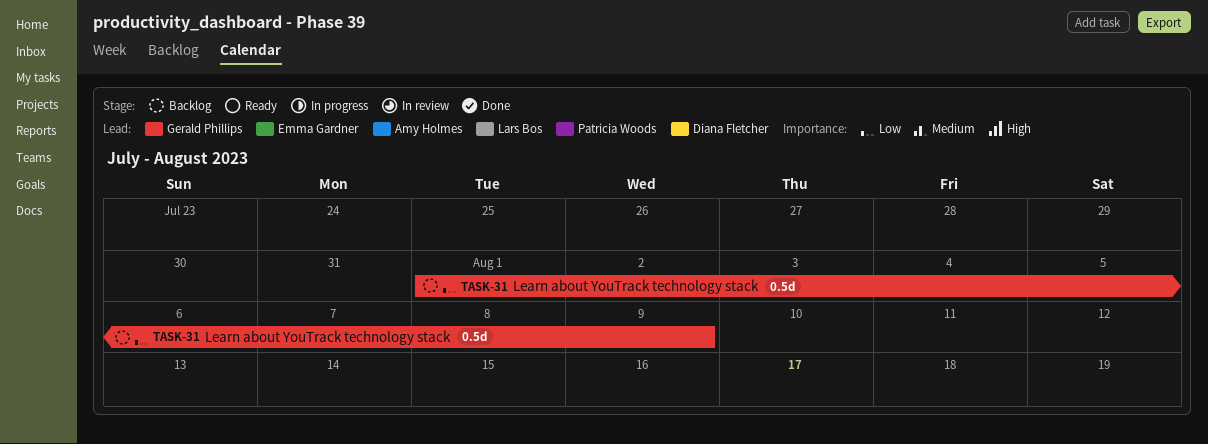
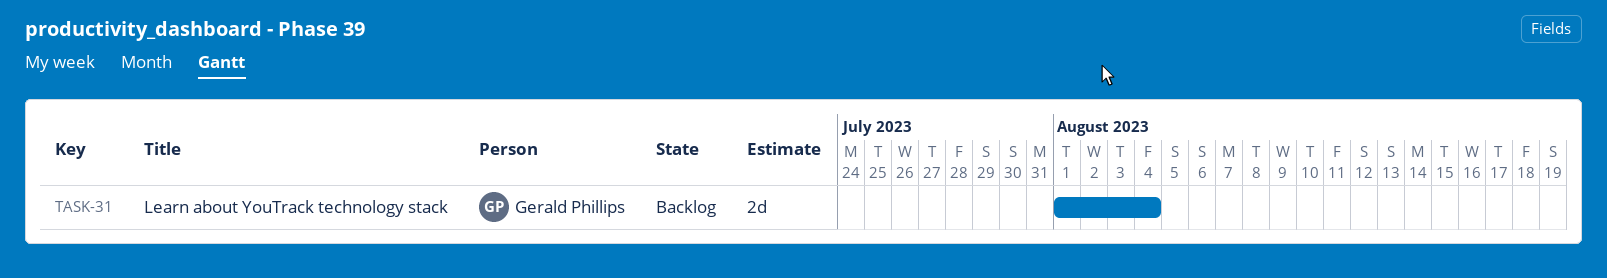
TASK-31, estimate: 0.5d -> 2d
TASK-31, due: Aug 9 -> Aug 4

